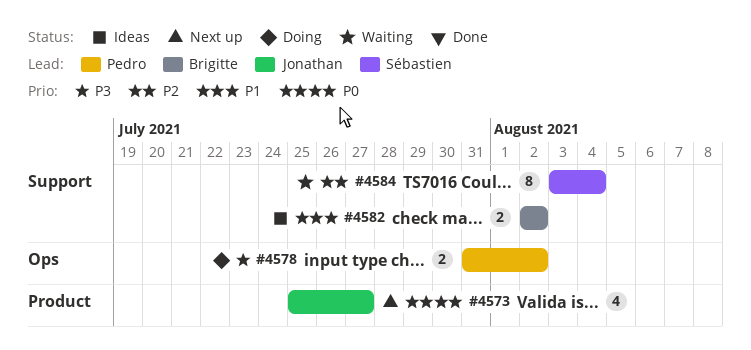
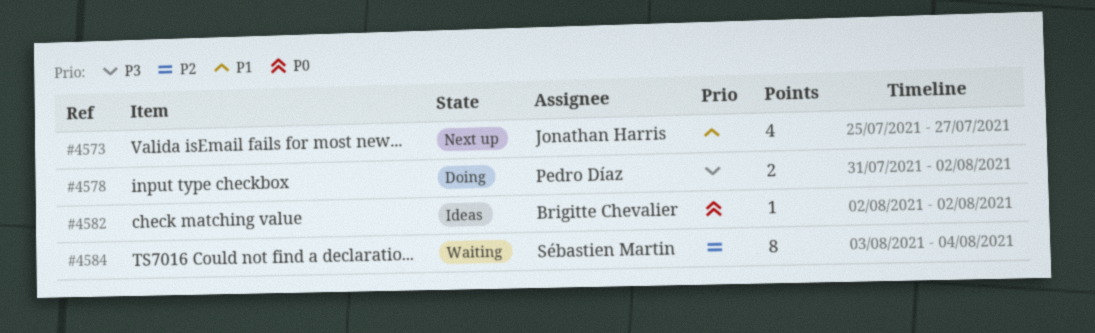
#4573, priority: P0 -> P1
#4582, priority: P1 -> P0
#4582, estimate: 2 -> 1

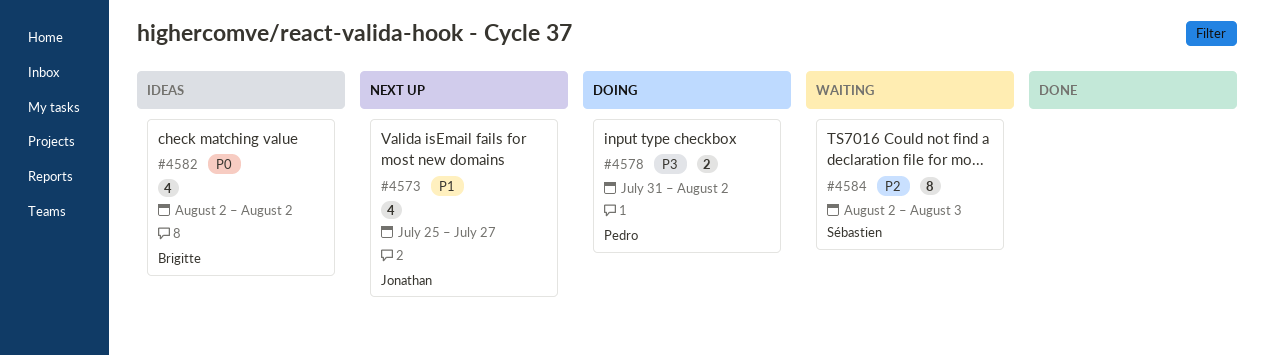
#4582, estimate: 1 -> 4
#4584, start: Aug 3 -> Aug 2
#4584, due: Aug 4 -> Aug 3

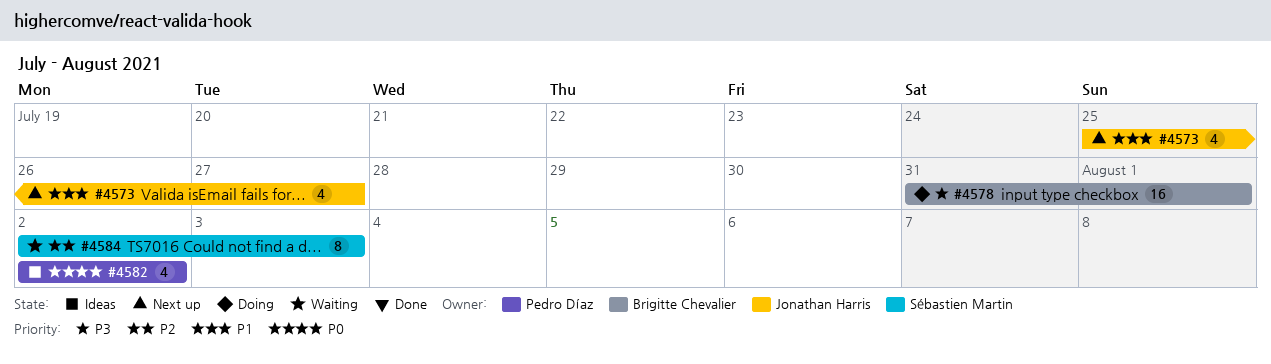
#4578, owner: Pedro Díaz -> Brigitte Chevalier
#4578, estimate: 2 -> 16
#4578, due: Aug 2 -> Aug 1
#4582, owner: Brigitte Chevalier -> Pedro Díaz

